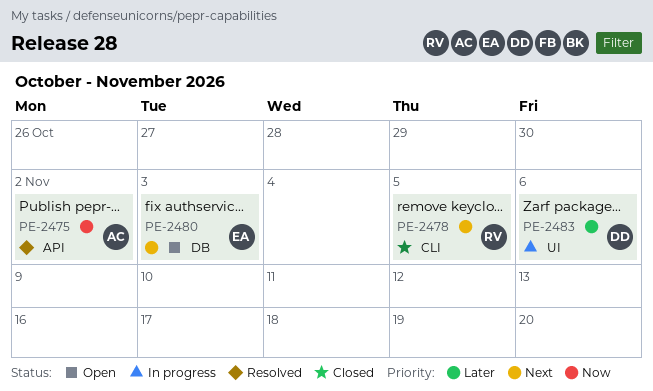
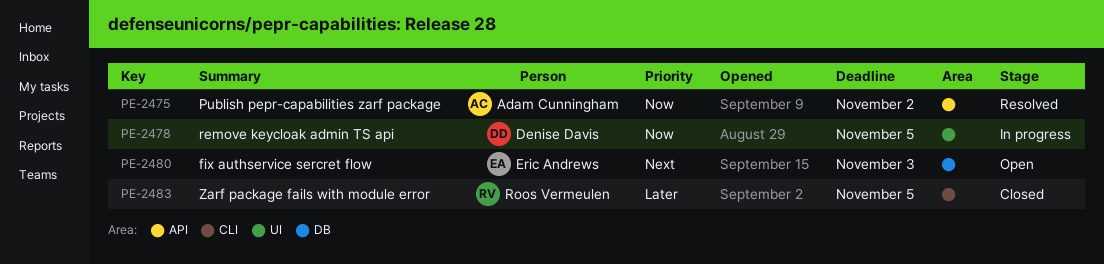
PE-2478, status: Closed -> In progress
PE-2478, owner: Roos Vermeulen -> Denise Davis
PE-2478, priority: Next -> Now
PE-2478, label: CLI -> UI
PE-2483, status: In progress -> Closed
PE-2483, owner: Denise Davis -> Roos Vermeulen
PE-2483, label: UI -> CLI
PE-2483, due: Nov 6 -> Nov 5

